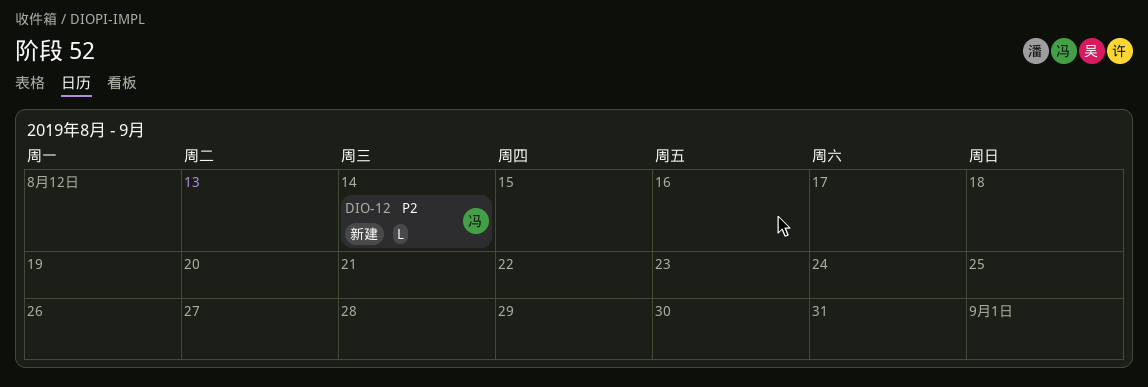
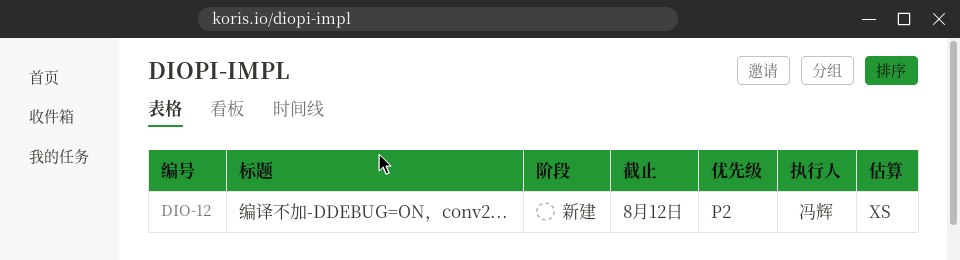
DIO-12, estimate: L -> XS
DIO-12, due: Aug 14 -> Aug 12

